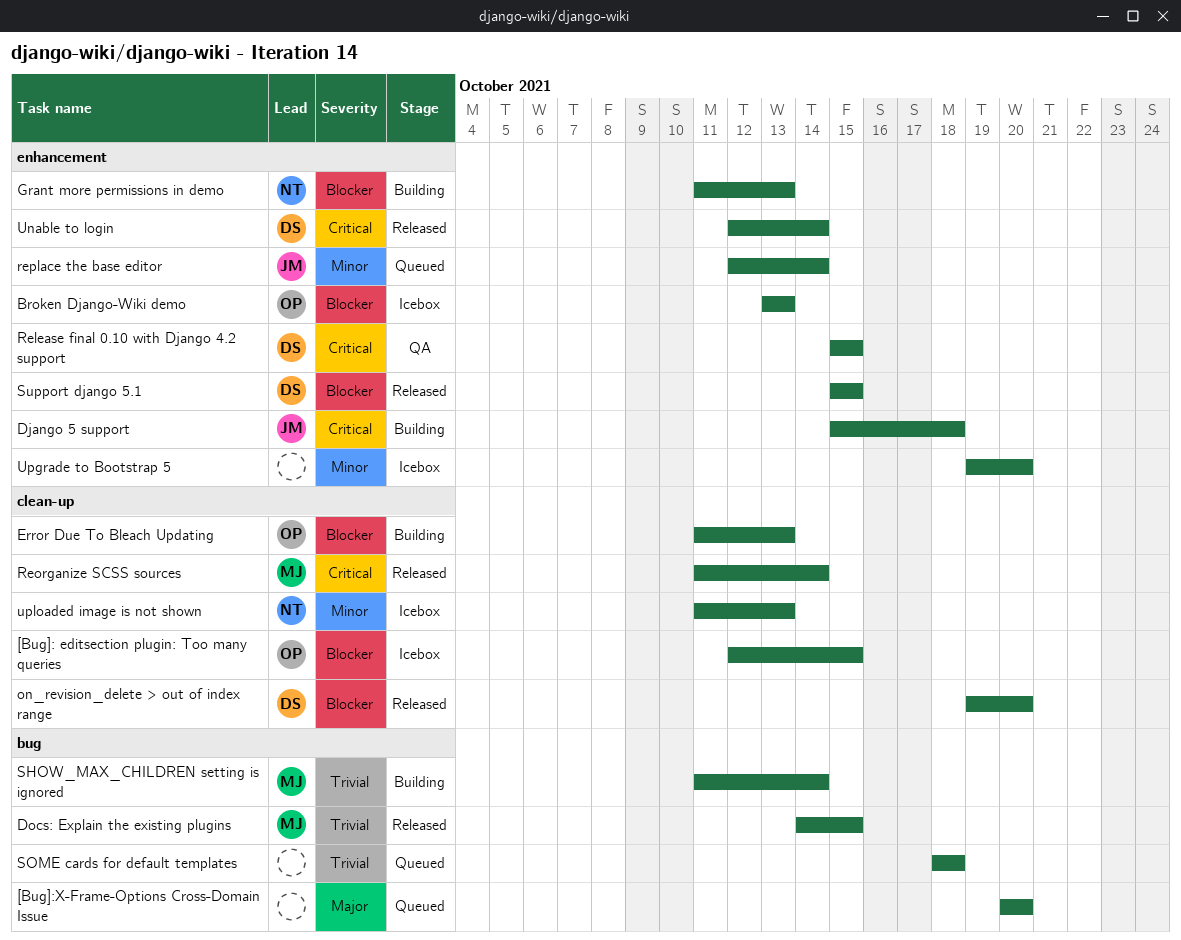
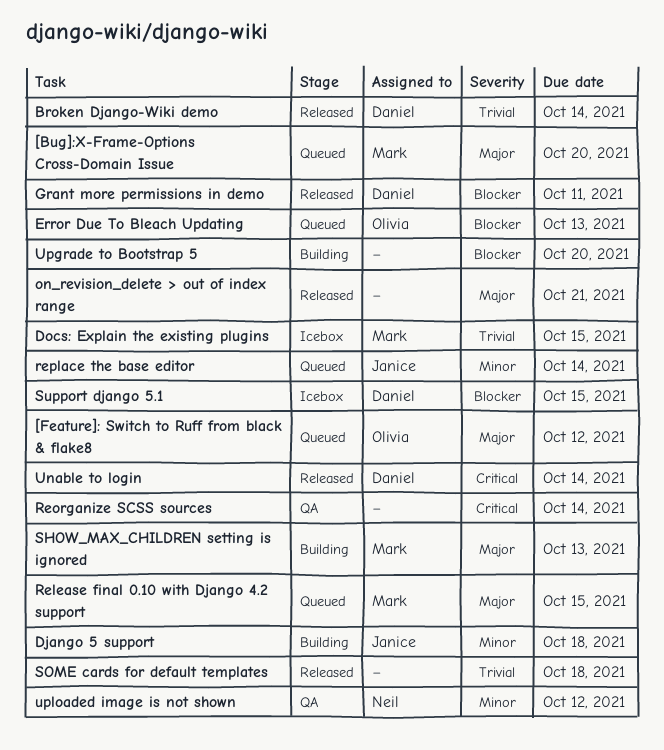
[Bug]: editsection plugin: Too many queries: present -> none
[Bug]:X-Frame-Options Cross-Domain Issue, owner: none -> Mark
[Feature]: Switch to Ruff from black & flake8: none -> present
Broken Django-Wiki demo, status: Icebox -> Released
Broken Django-Wiki demo, owner: Olivia -> Daniel
Broken Django-Wiki demo, priority: Blocker -> Trivial
Broken Django-Wiki demo, due: Oct 13 -> Oct 14
Django 5 support, priority: Critical -> Minor
Docs: Explain the existing plugins, status: Released -> Icebox
Error Due To Bleach Updating, status: Building -> Queued
Grant more permissions in demo, status: Building -> Released
Grant more permissions in demo, owner: Neil -> Daniel
Grant more permissions in demo, due: Oct 13 -> Oct 11
on_revision_delete > out of index range, owner: Daniel -> none
on_revision_delete > out of index range, priority: Blocker -> Major
on_revision_delete > out of index range, due: Oct 20 -> Oct 21
Release final 0.10 with Django 4.2 support, status: QA -> Queued
Release final 0.10 with Django 4.2 support, owner: Daniel -> Mark
Release final 0.10 with Django 4.2 support, priority: Critical -> Major
Reorganize SCSS sources, status: Released -> QA
Reorganize SCSS sources, owner: Mark -> none
SHOW_MAX_CHILDREN setting is ignored, priority: Trivial -> Major
SHOW_MAX_CHILDREN setting is ignored, due: Oct 14 -> Oct 13
SOME cards for default templates, status: Queued -> Released
Support django 5.1, status: Released -> Icebox
Upgrade to Bootstrap 5, status: Icebox -> Building
Upgrade to Bootstrap 5, priority: Minor -> Blocker
uploaded image is not shown, status: Icebox -> QA
uploaded image is not shown, due: Oct 13 -> Oct 12

